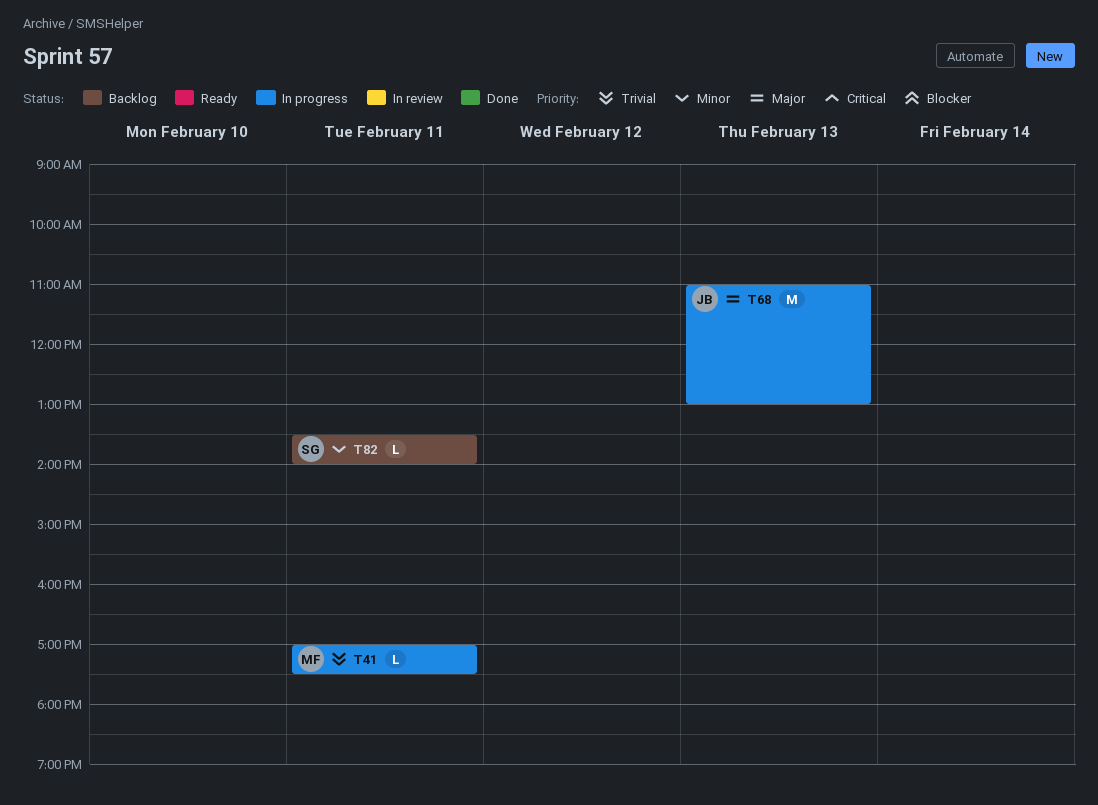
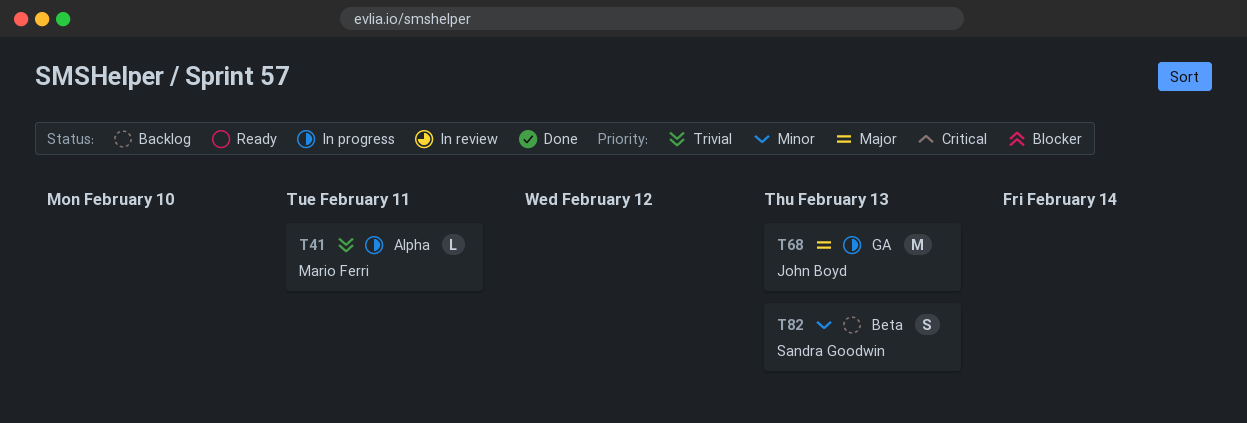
T82, estimate: L -> S
T82, day: Feb 11 -> Feb 13

